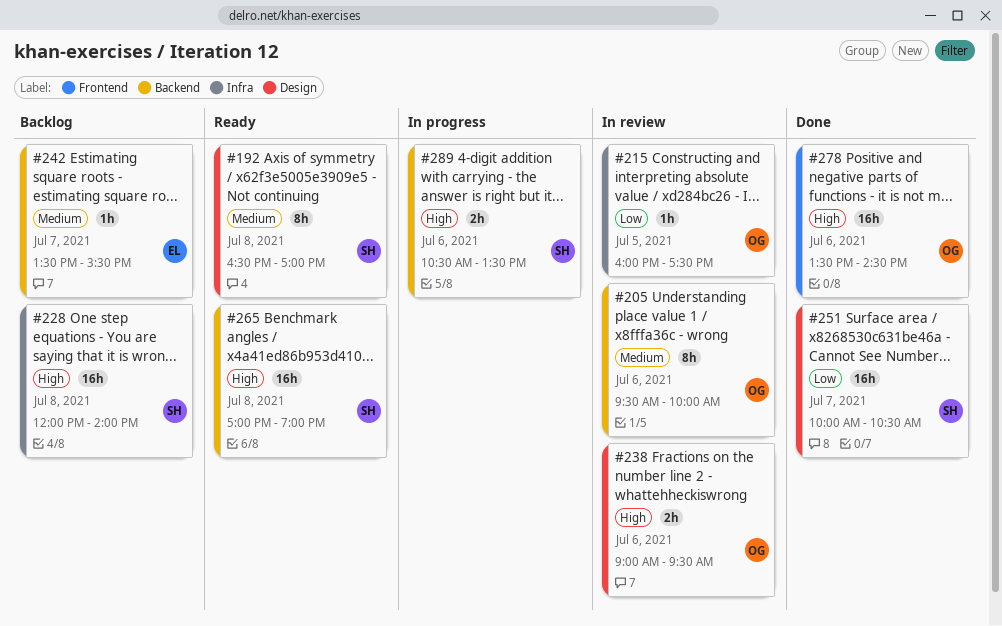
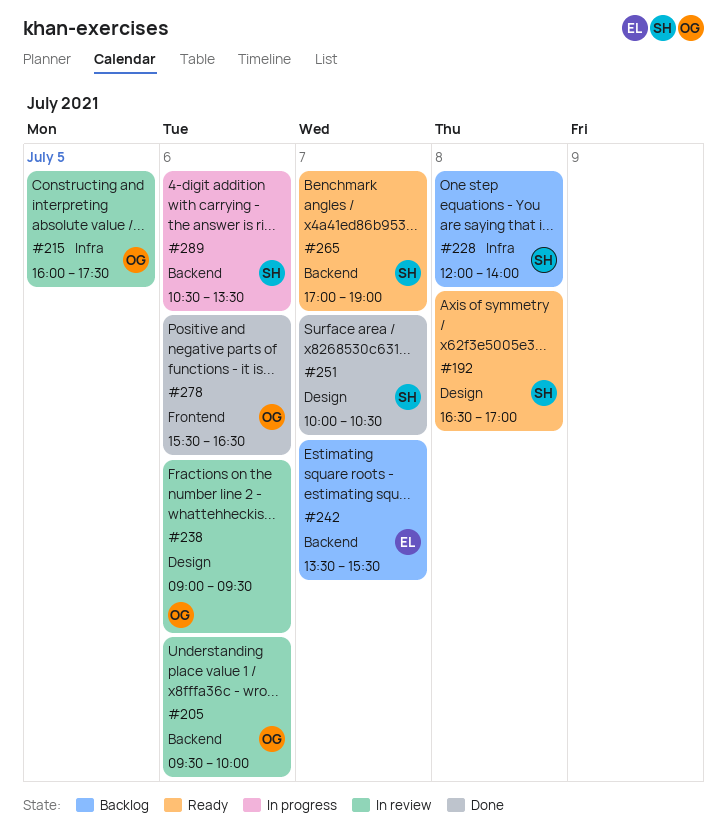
#265, day: Jul 8 -> Jul 7
#278, begins: 13:30 -> 15:30
#278, ends: 14:30 -> 16:30

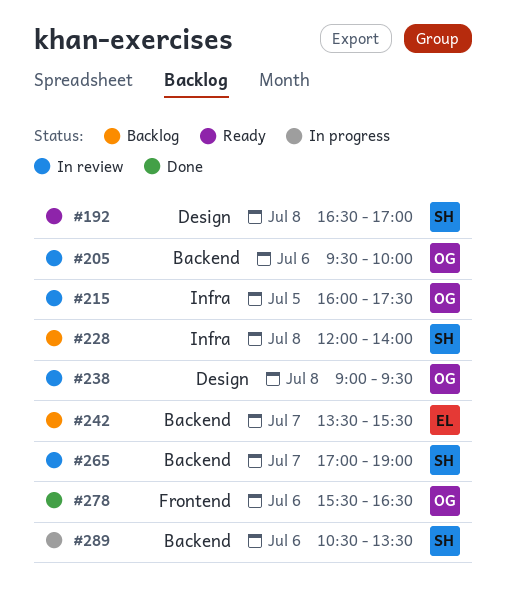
#238, day: Jul 6 -> Jul 8
#251: present -> none
#265, status: Ready -> In review

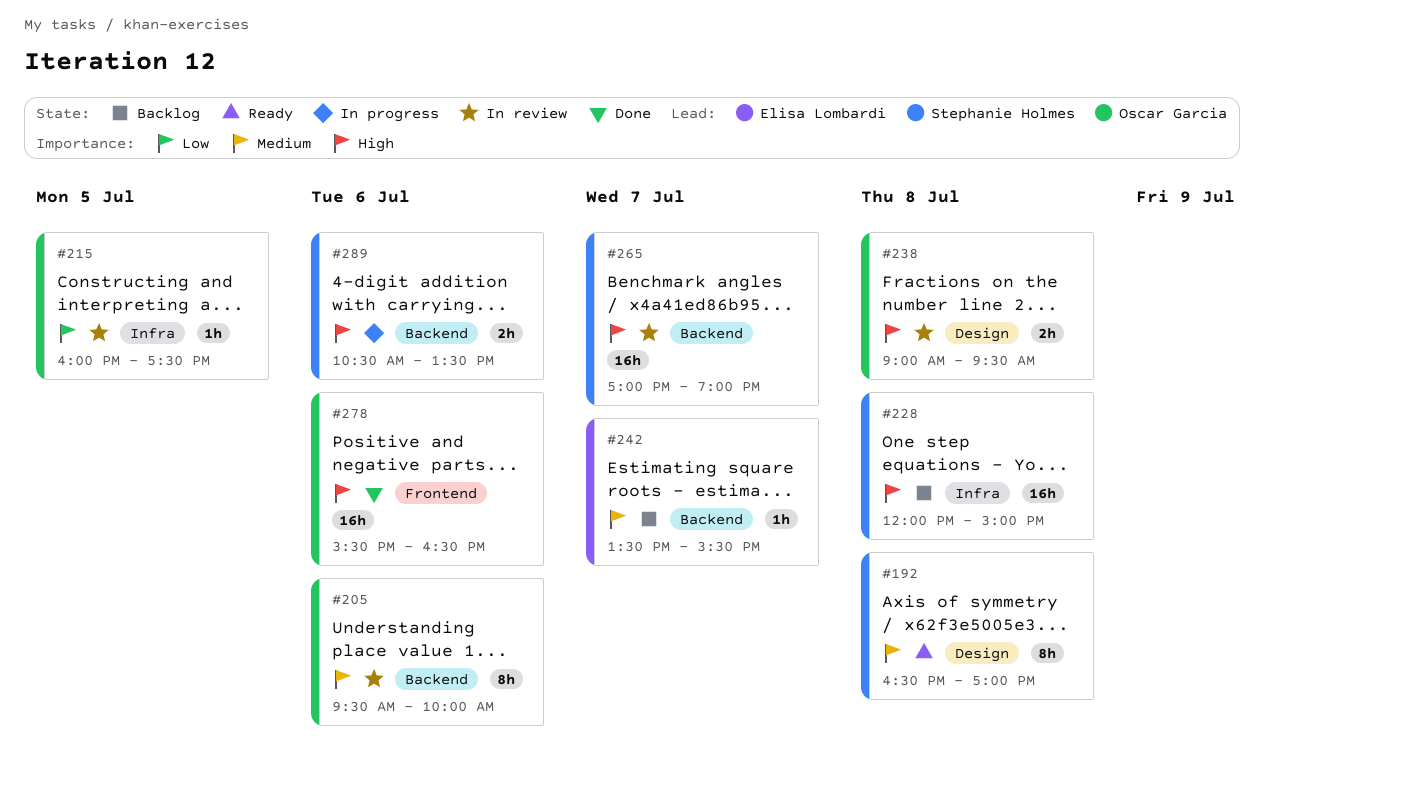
#228, ends: 14:00 -> 15:00

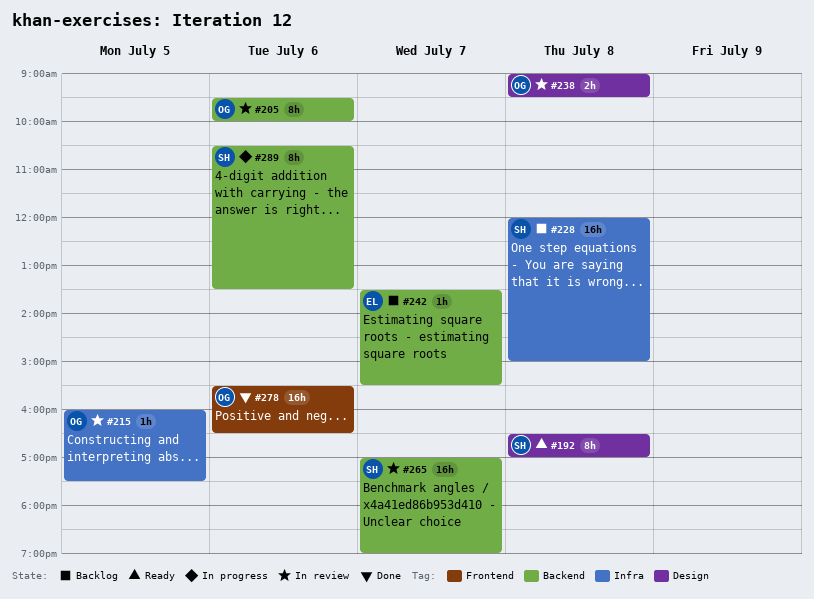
#289, estimate: 2h -> 8h

